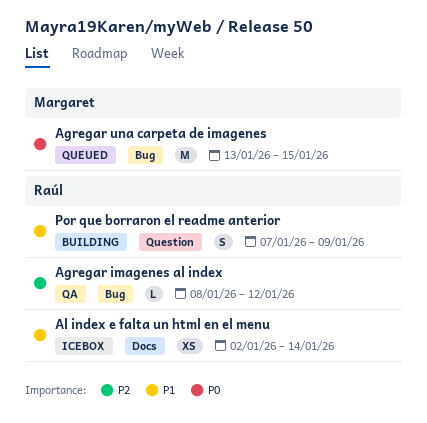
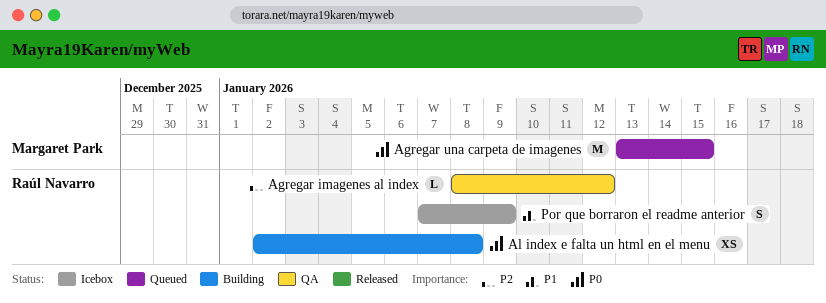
Al index e falta un html en el menu, status: Icebox -> Building
Al index e falta un html en el menu, priority: P1 -> P0
Al index e falta un html en el menu, due: Jan 14 -> Jan 8
Por que borraron el readme anterior, status: Building -> Icebox

